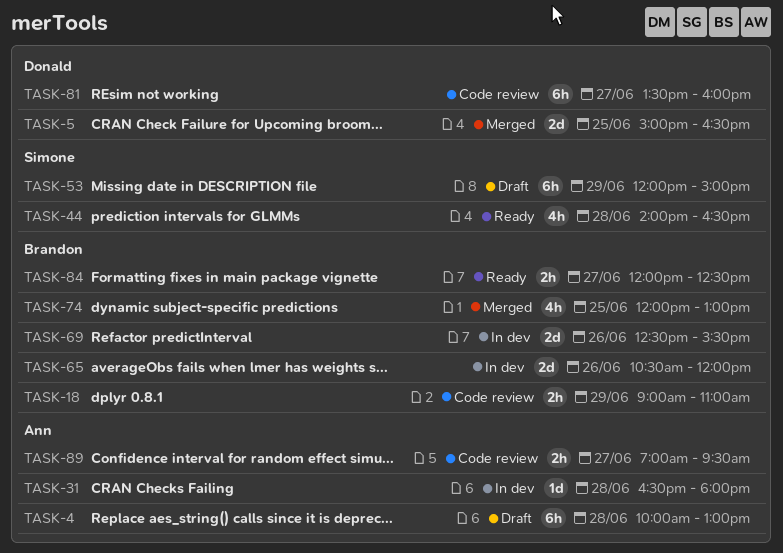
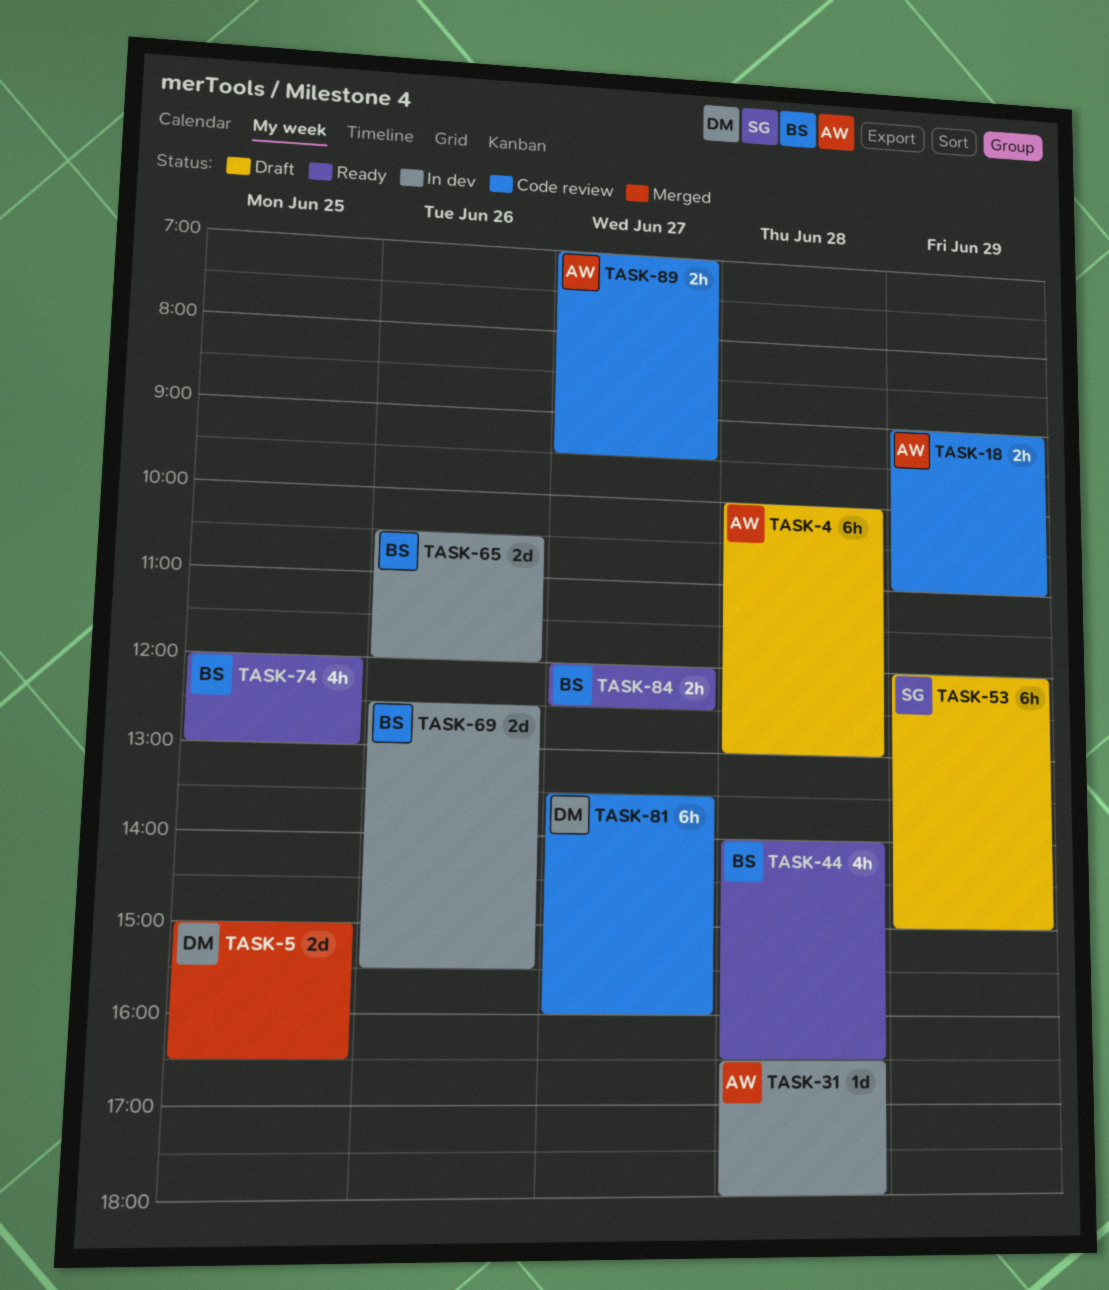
TASK-18, owner: Brandon -> Ann
TASK-44, owner: Simone -> Brandon
TASK-74, status: Merged -> Ready

